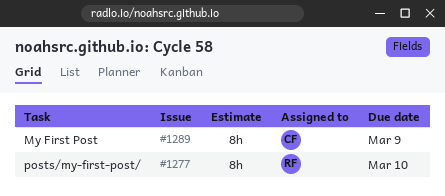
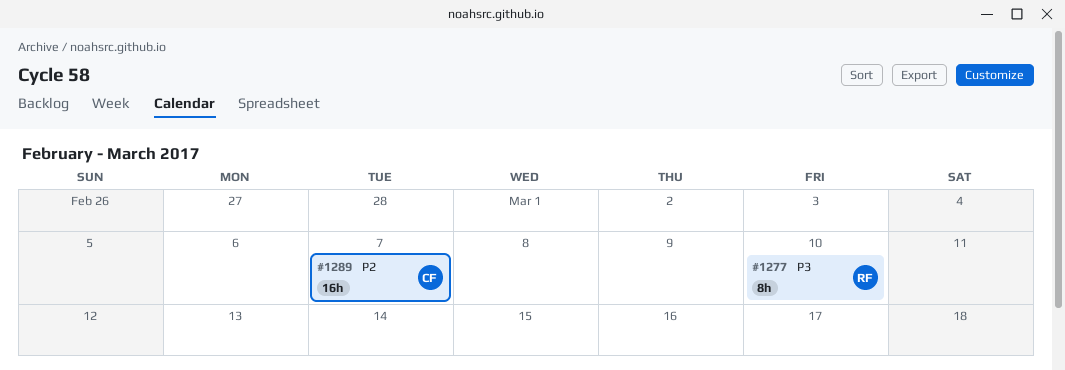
#1289, estimate: 8h -> 16h
#1289, due: Mar 9 -> Mar 7

